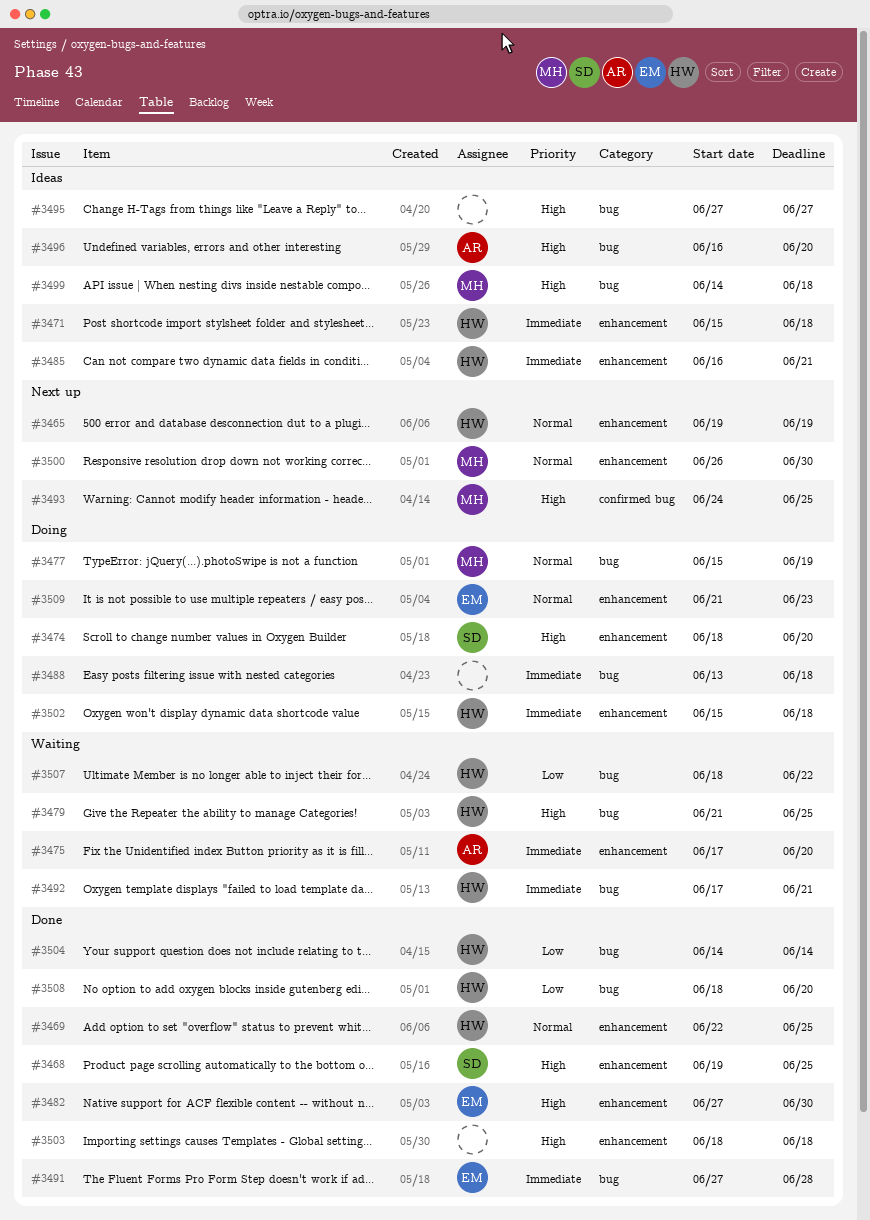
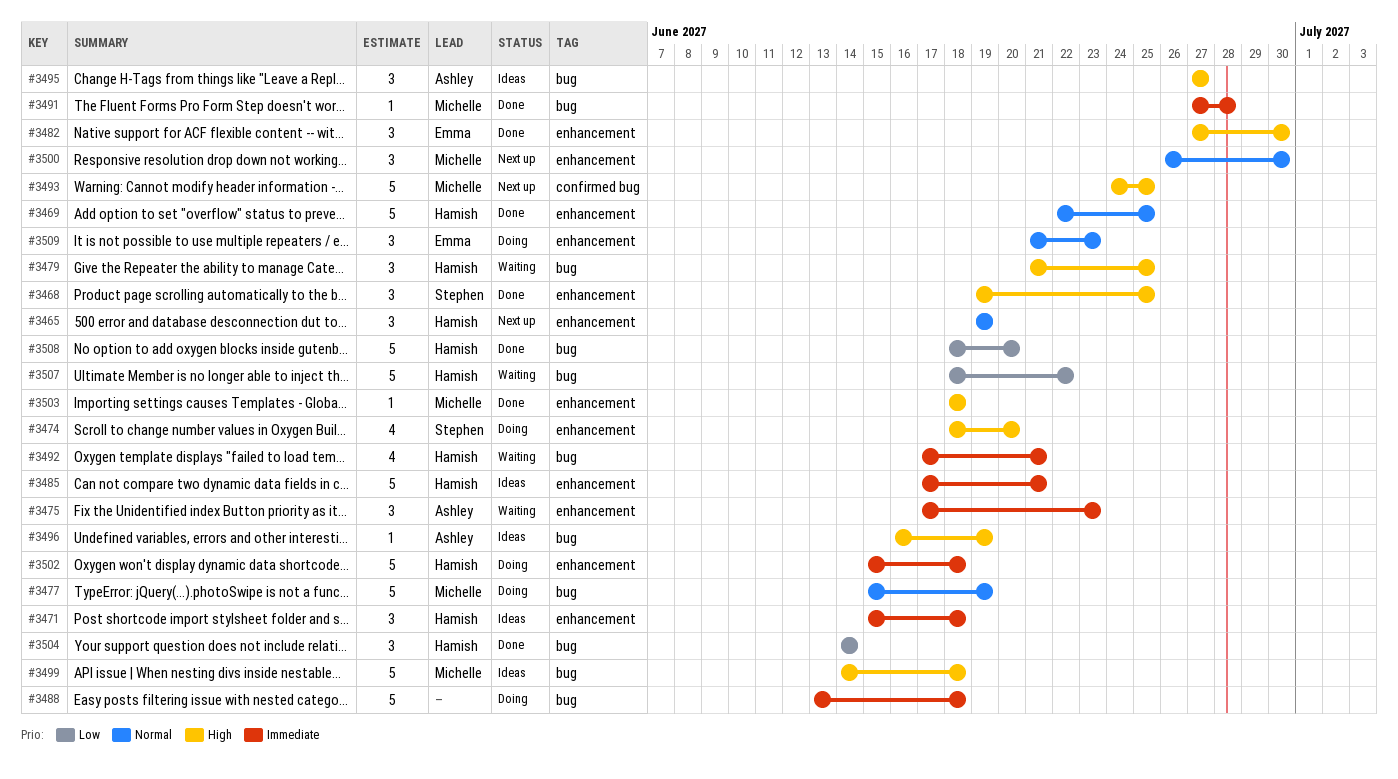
#3475, due: Jun 20 -> Jun 23
#3485, start: Jun 16 -> Jun 17
#3491, owner: Emma -> Michelle
#3495, owner: none -> Ashley
#3496, due: Jun 20 -> Jun 19
#3503, owner: none -> Michelle

